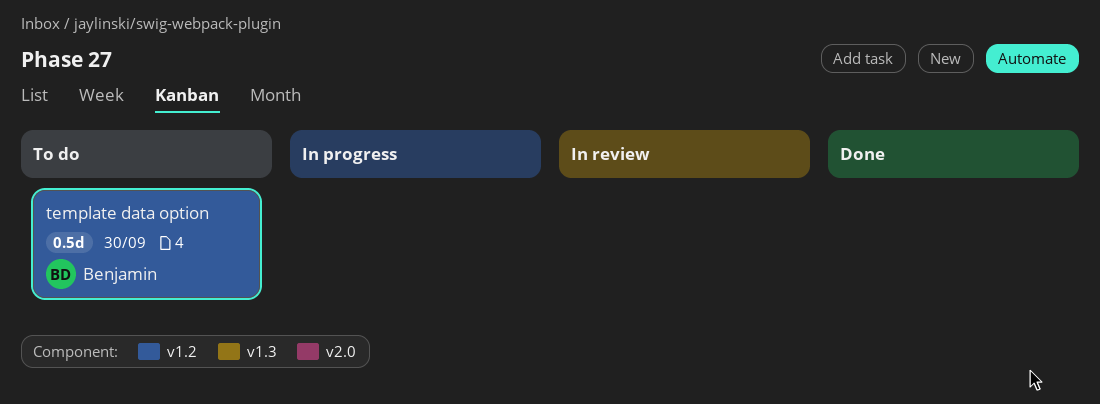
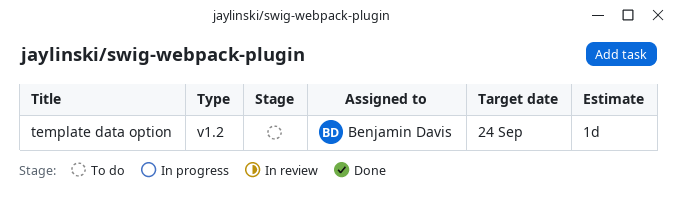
template data option, estimate: 0.5d -> 1d
template data option, due: Sep 30 -> Sep 24

